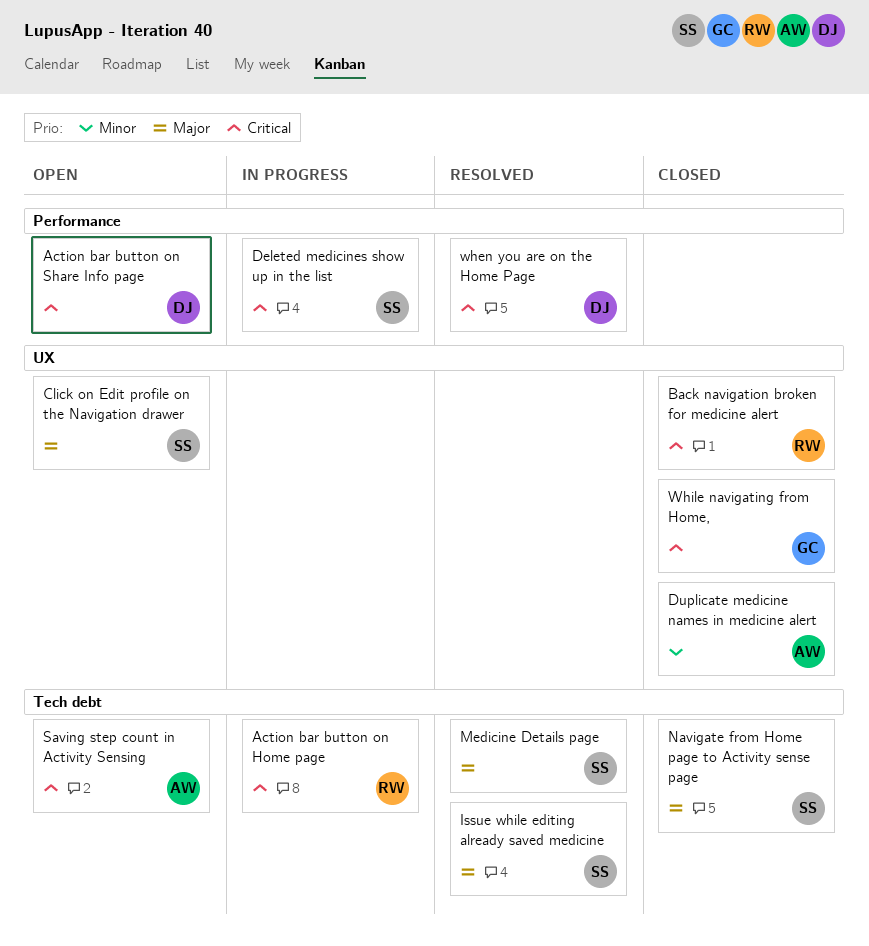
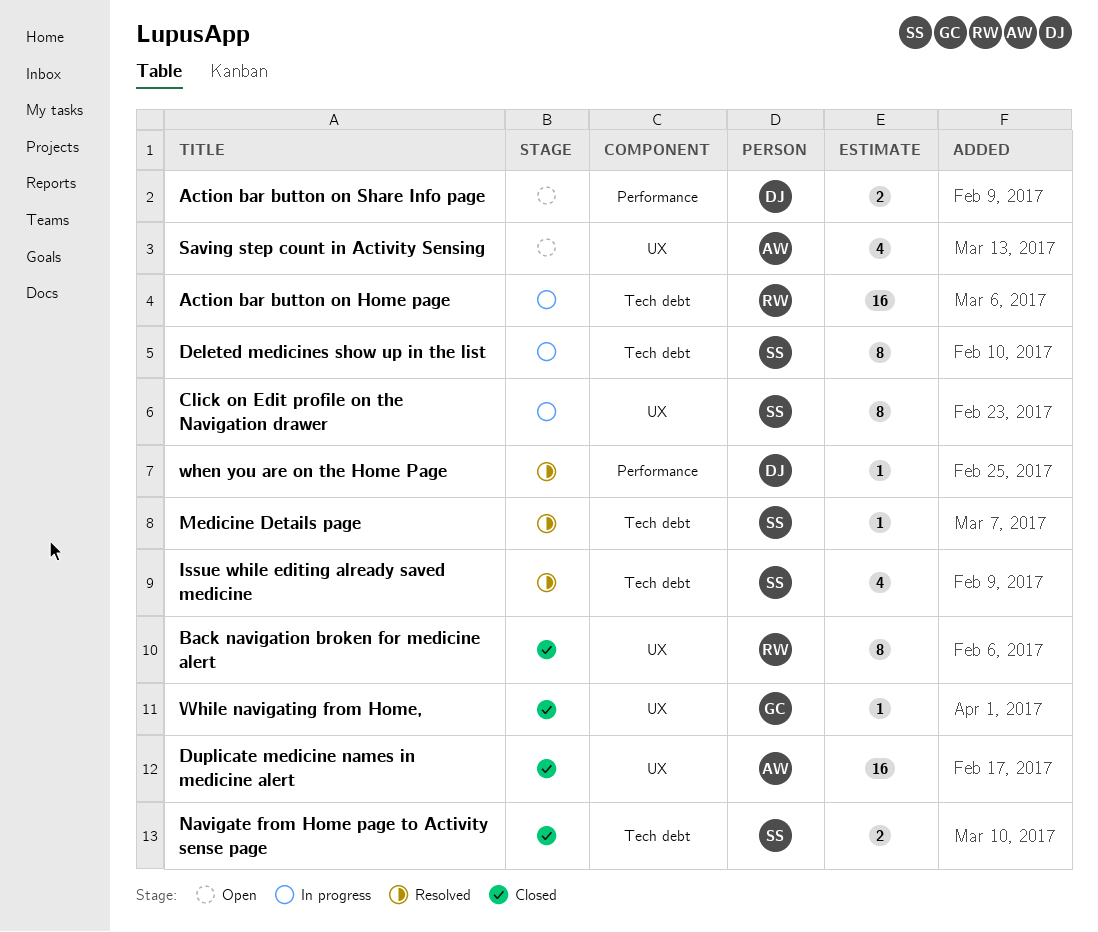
Click on Edit profile on the Navigation drawer, status: Open -> In progress
Deleted medicines show up in the list, label: Performance -> Tech debt
Saving step count in Activity Sensing, label: Tech debt -> UX

